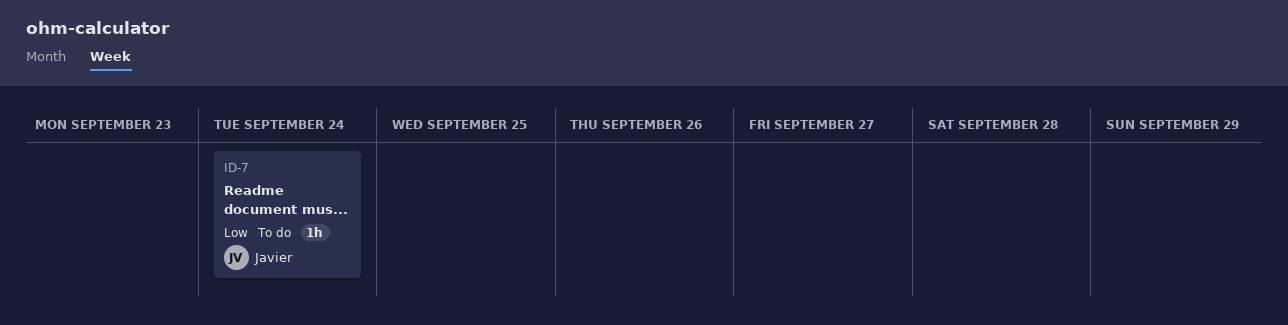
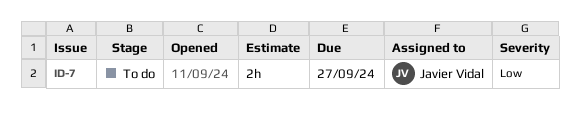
ID-7, estimate: 1h -> 2h
ID-7, due: Sep 24 -> Sep 27

